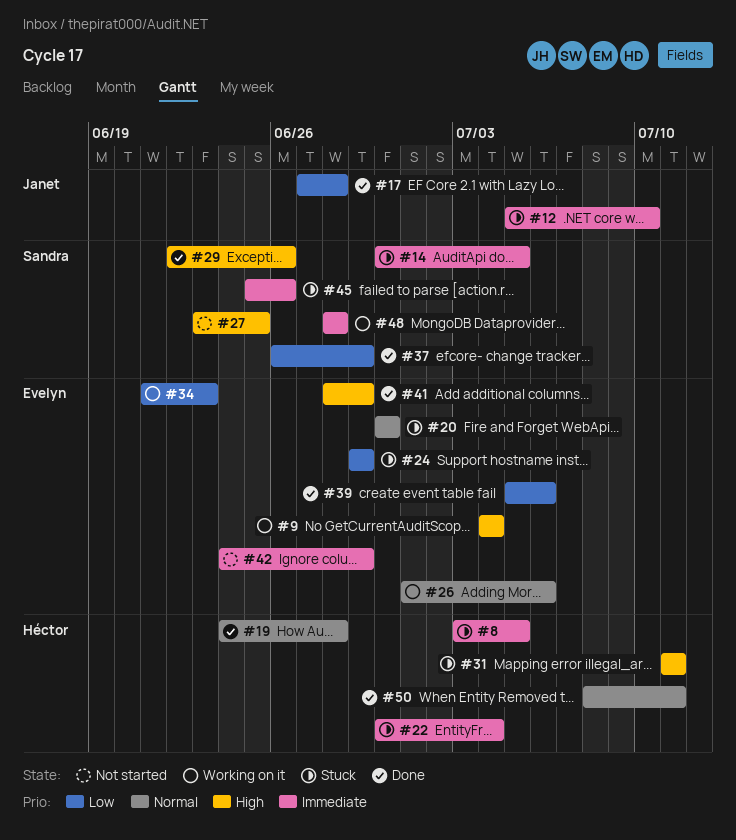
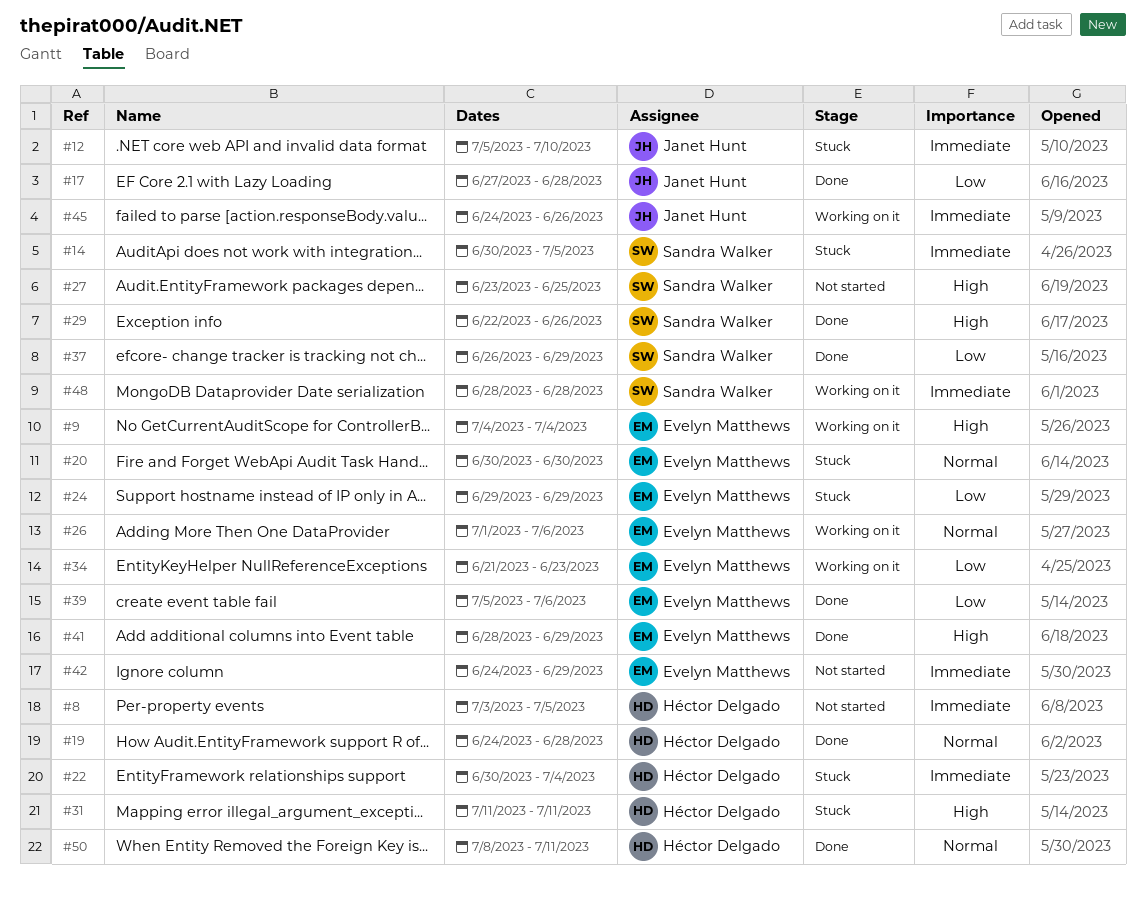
#8, status: Stuck -> Not started
#45, status: Stuck -> Working on it
#45, owner: Sandra Walker -> Janet Hunt
#45, start: Jun 25 -> Jun 24

